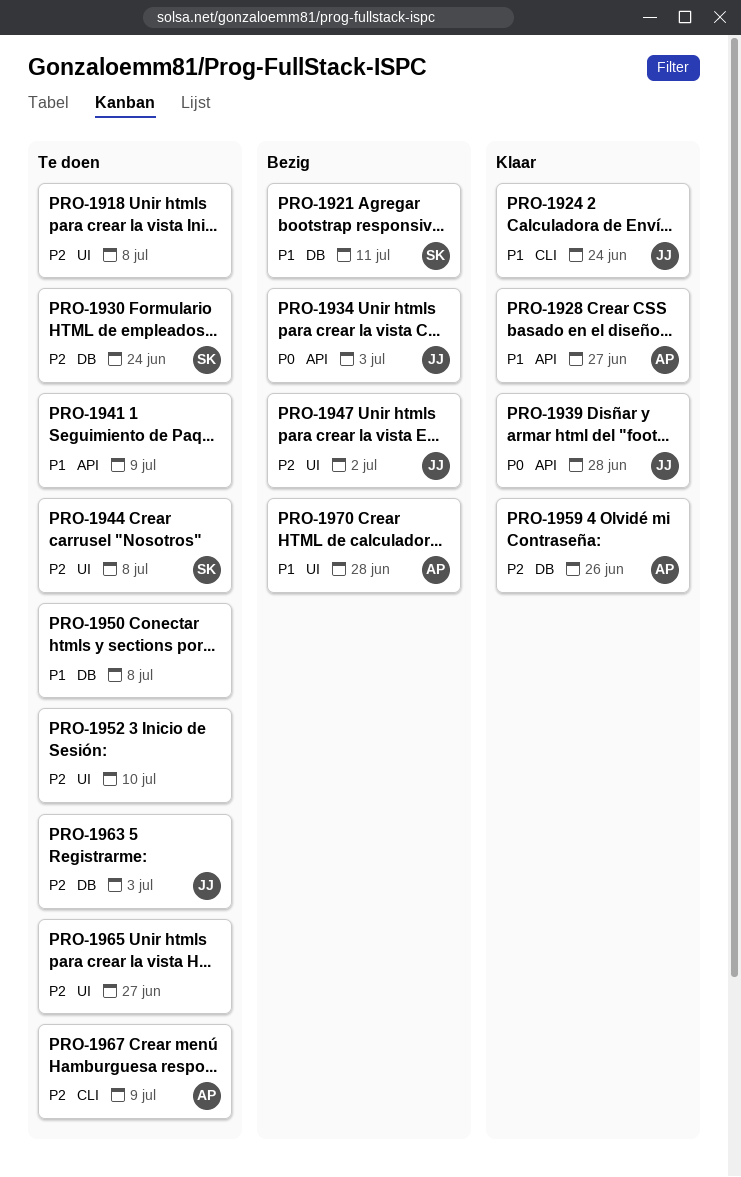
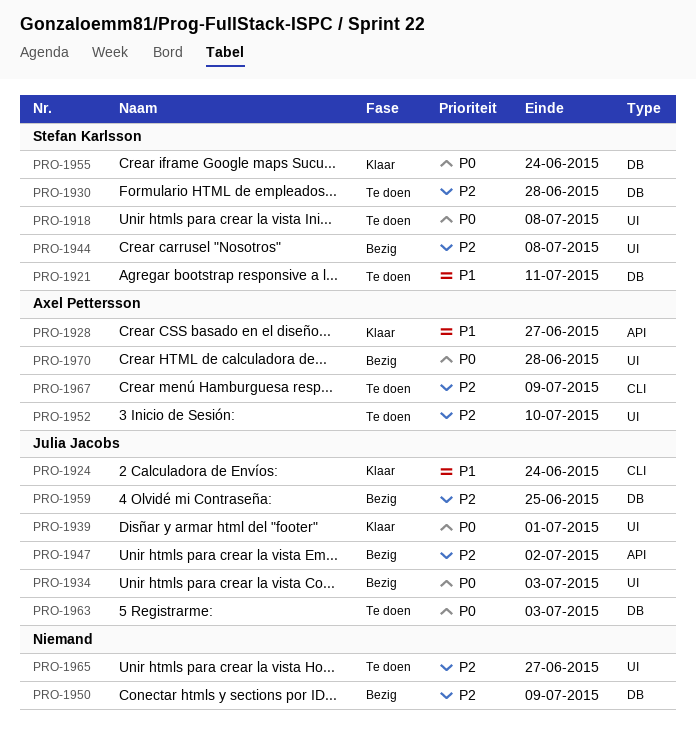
PRO-1918, owner: none -> Stefan Karlsson
PRO-1918, priority: P2 -> P0
PRO-1921, status: Bezig -> Te doen
PRO-1930, due: Jun 24 -> Jun 28
PRO-1934, label: API -> UI
PRO-1939, label: API -> UI
PRO-1939, due: Jun 28 -> Jul 1
PRO-1941: present -> none
PRO-1944, status: Te doen -> Bezig
PRO-1947, label: UI -> API
PRO-1950, status: Te doen -> Bezig
PRO-1950, priority: P1 -> P2
PRO-1950, due: Jul 8 -> Jul 9
PRO-1952, owner: none -> Axel Pettersson
PRO-1955: none -> present
PRO-1959, status: Klaar -> Bezig
PRO-1959, owner: Axel Pettersson -> Julia Jacobs
PRO-1959, due: Jun 26 -> Jun 25
PRO-1963, priority: P2 -> P0
PRO-1970, priority: P1 -> P0

